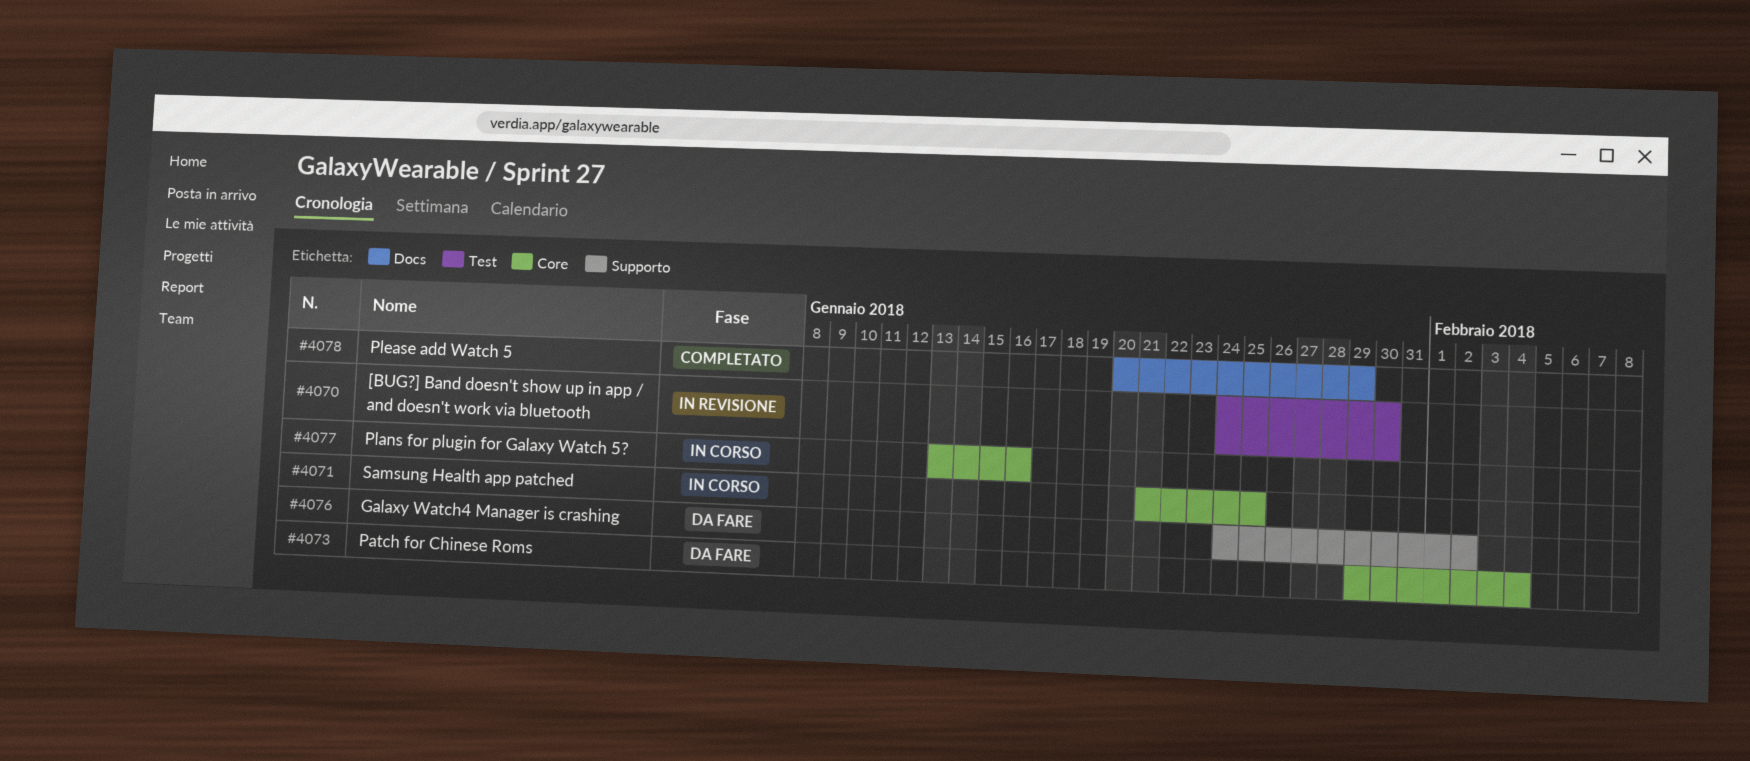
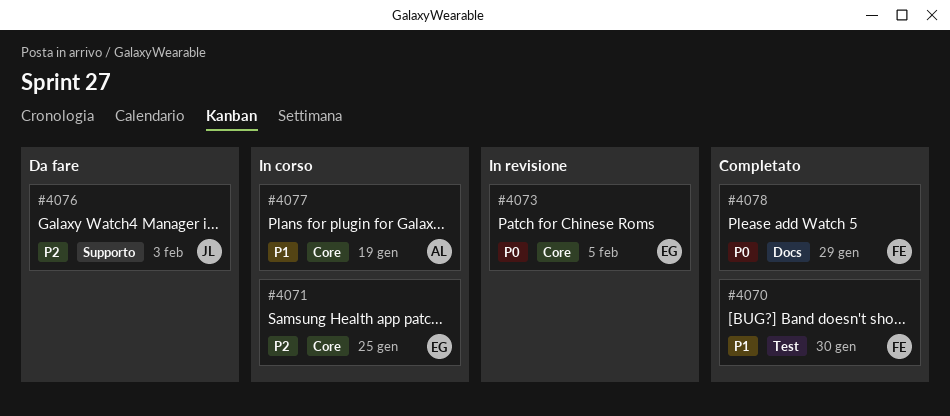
#4070, status: In revisione -> Completato
#4073, status: Da fare -> In revisione
#4073, due: Feb 4 -> Feb 5
#4076, due: Feb 2 -> Feb 3
#4077, due: Jan 16 -> Jan 19

